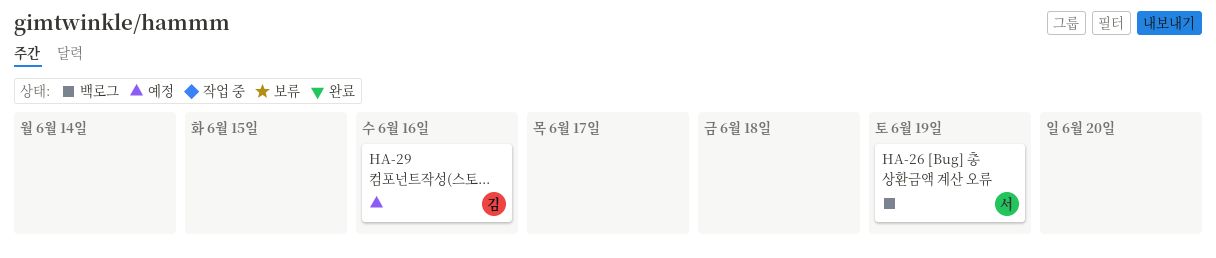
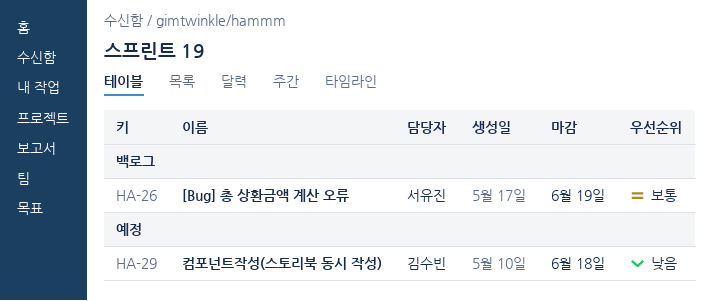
HA-29, due: Jun 16 -> Jun 18

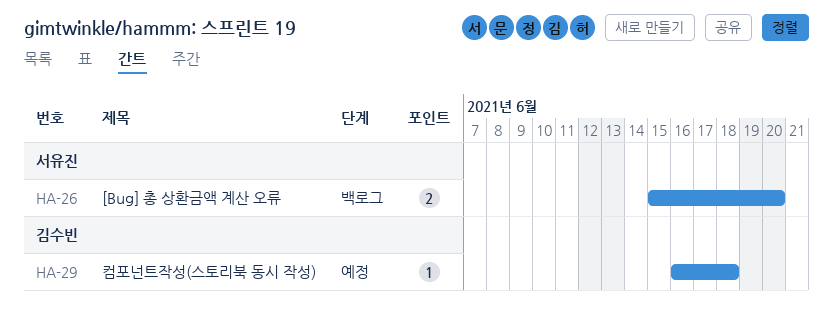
HA-26, due: Jun 19 -> Jun 20

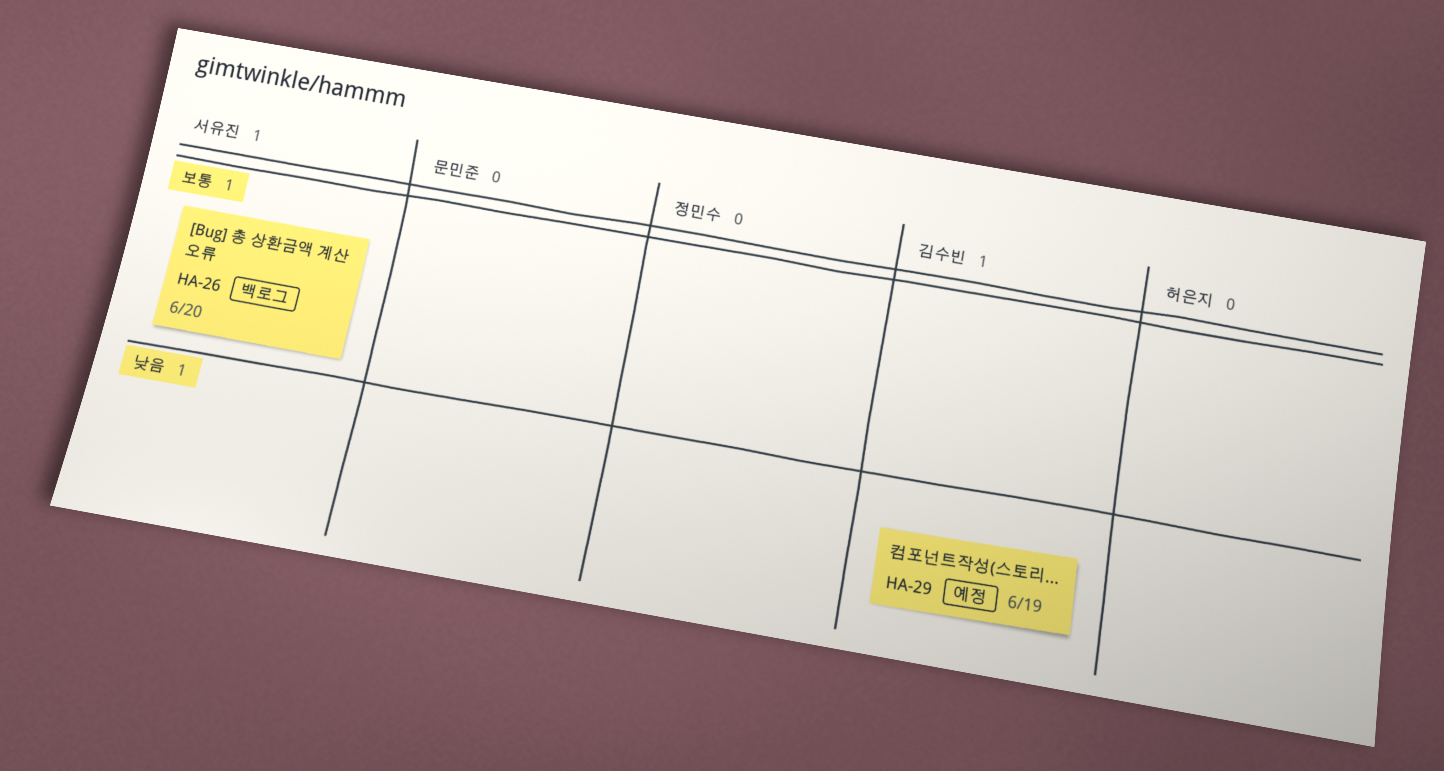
HA-29, due: Jun 18 -> Jun 19

